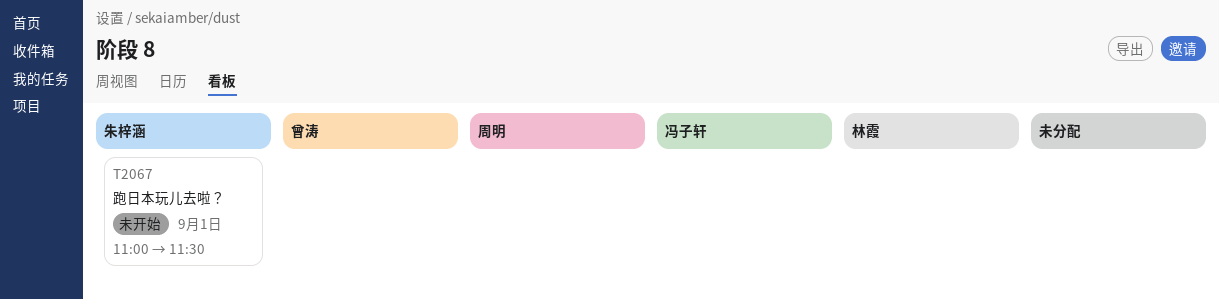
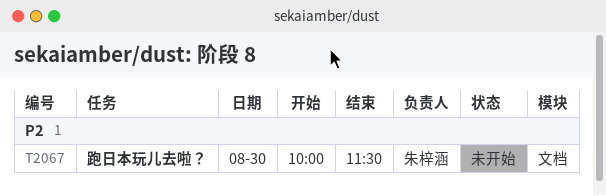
T2067, day: Sep 1 -> Aug 30
T2067, begins: 11:00 -> 10:00

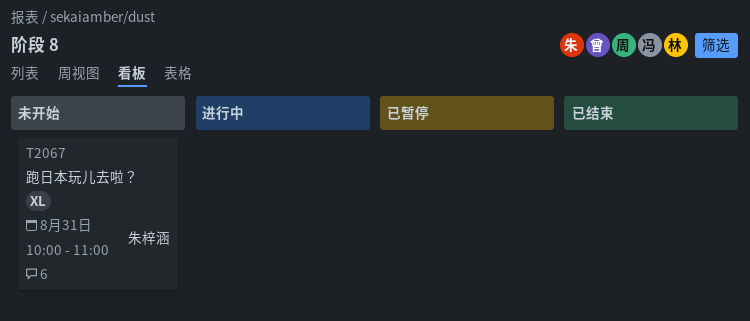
T2067, day: Aug 30 -> Aug 31
T2067, ends: 11:30 -> 11:00

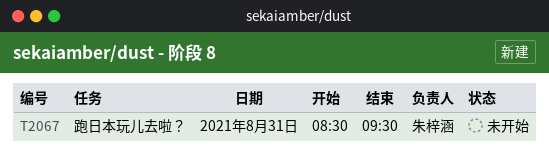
T2067, begins: 10:00 -> 08:30
T2067, ends: 11:00 -> 09:30

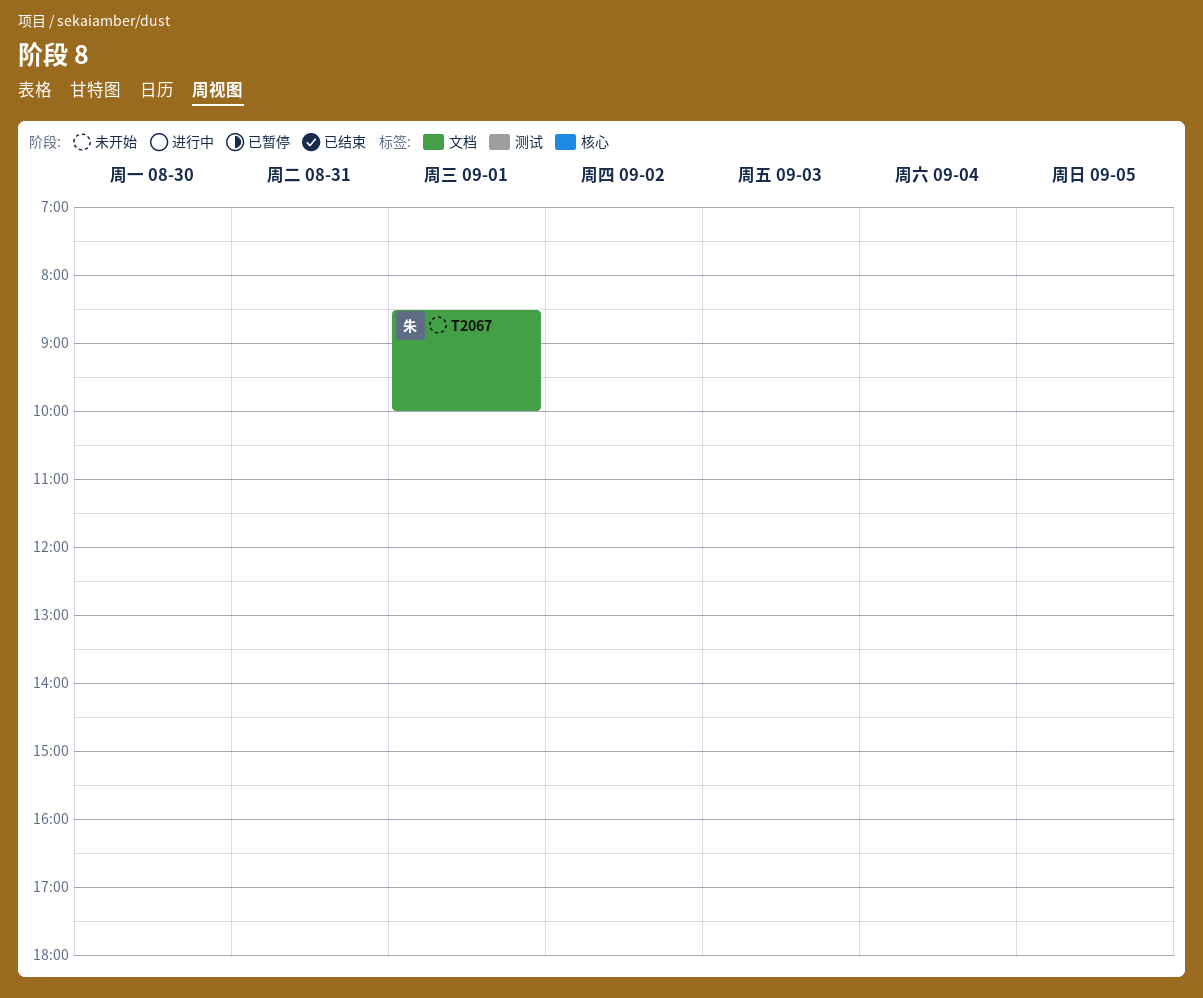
T2067, day: Aug 31 -> Sep 1
T2067, ends: 09:30 -> 10:00

